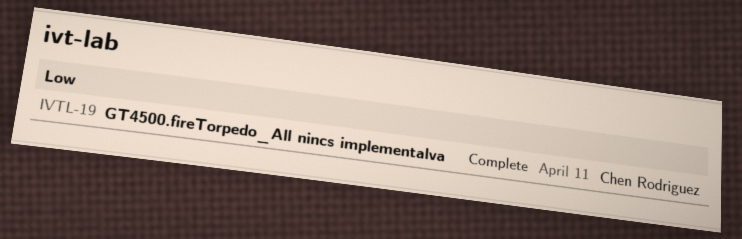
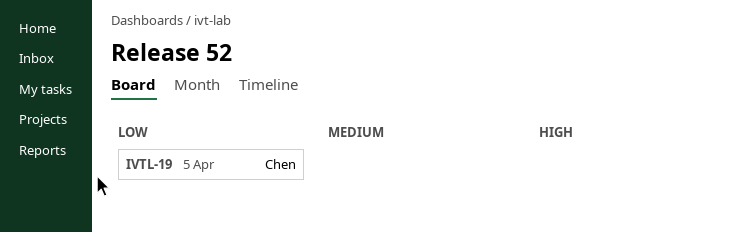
IVTL-19, due: Apr 11 -> Apr 5

